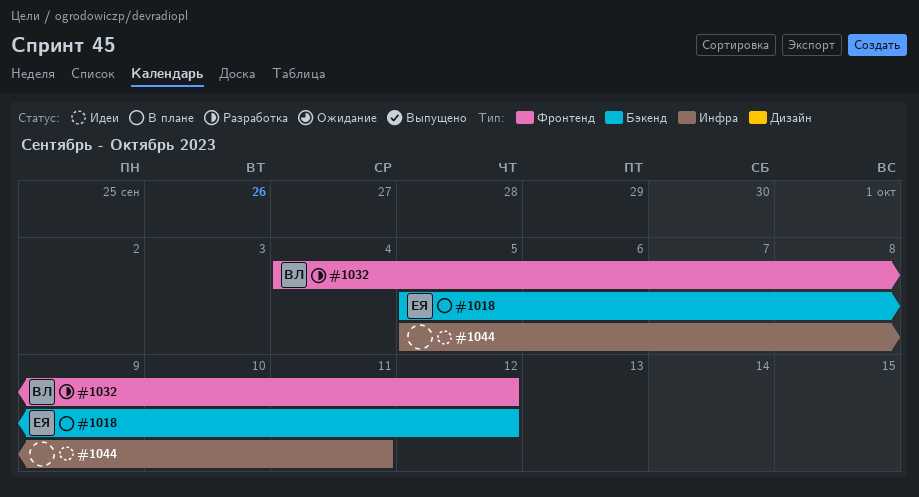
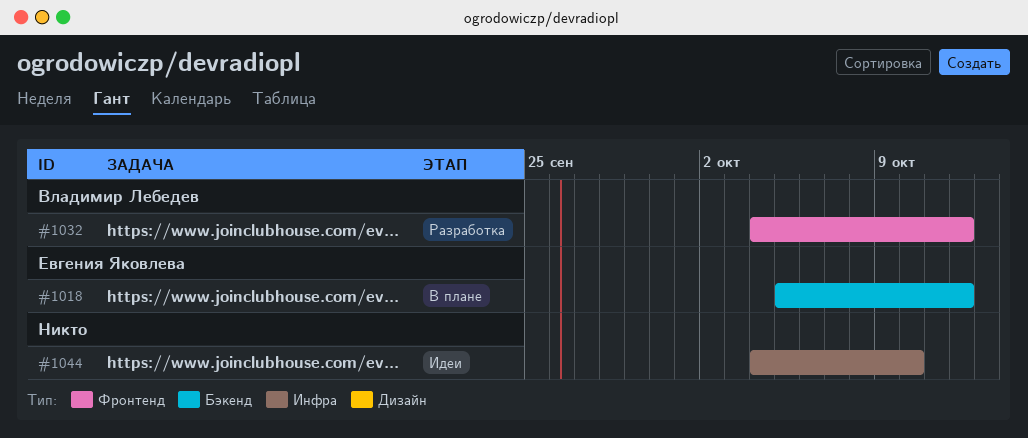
#1044, start: Oct 5 -> Oct 4
#1044, due: Oct 11 -> Oct 10

